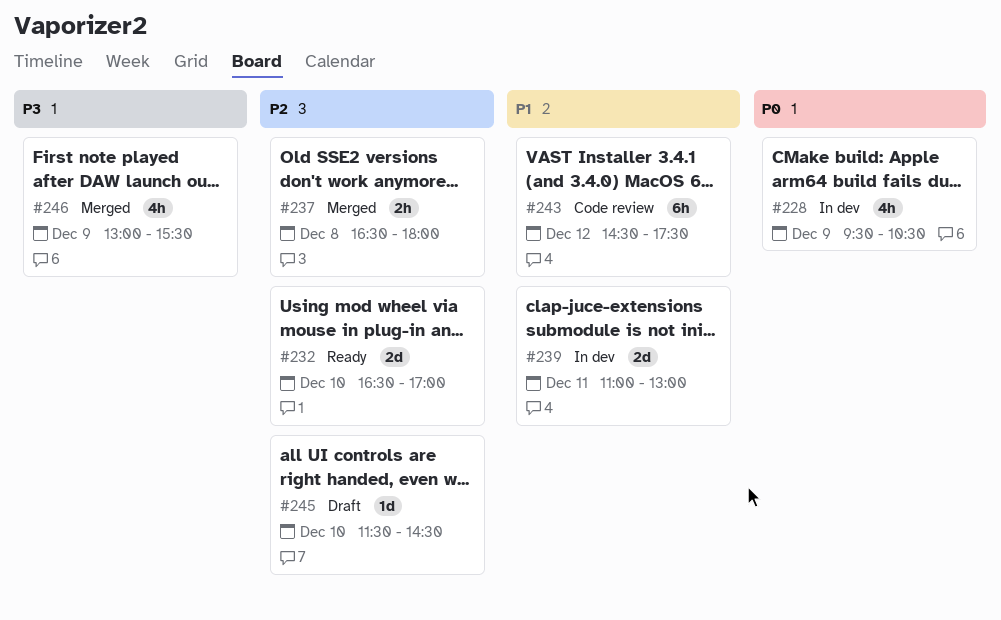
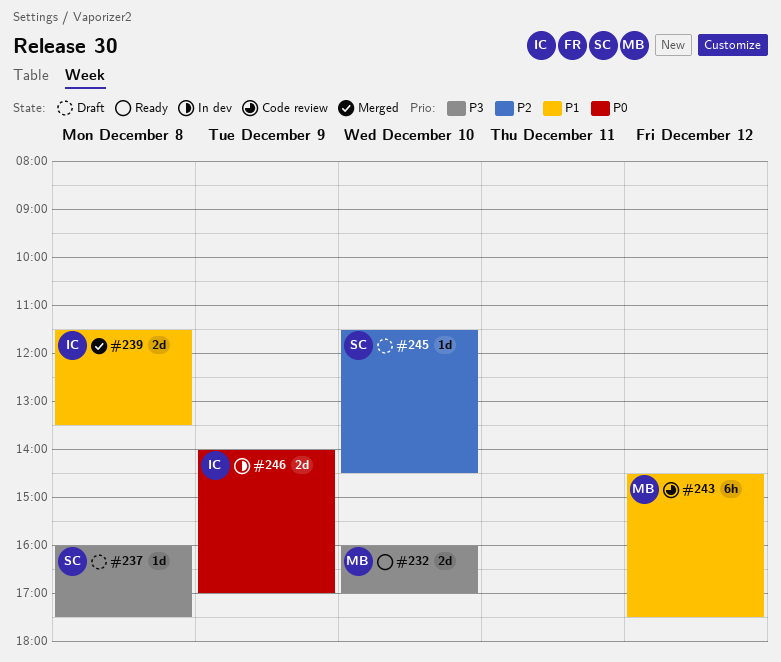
#228: present -> none
#232, priority: P2 -> P3
#232, begins: 16:30 -> 16:00
#237, status: Merged -> Draft
#237, priority: P2 -> P3
#237, estimate: 2h -> 1d
#237, begins: 16:30 -> 16:00
#237, ends: 18:00 -> 17:30
#239, status: In dev -> Merged
#239, day: Dec 11 -> Dec 8
#239, begins: 11:00 -> 11:30
#239, ends: 13:00 -> 13:30
#246, status: Merged -> In dev
#246, priority: P3 -> P0
#246, estimate: 4h -> 2d
#246, begins: 13:00 -> 14:00
#246, ends: 15:30 -> 17:00

